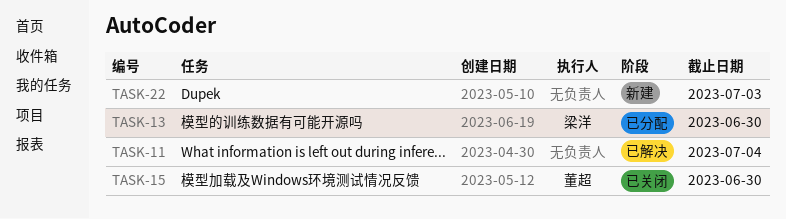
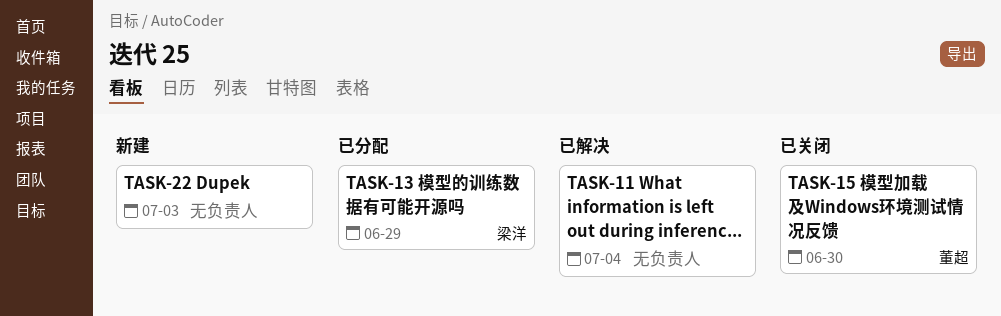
TASK-13, due: Jun 30 -> Jun 29

